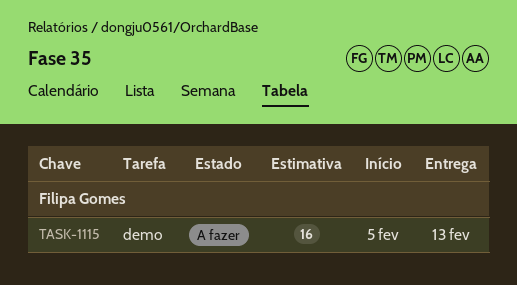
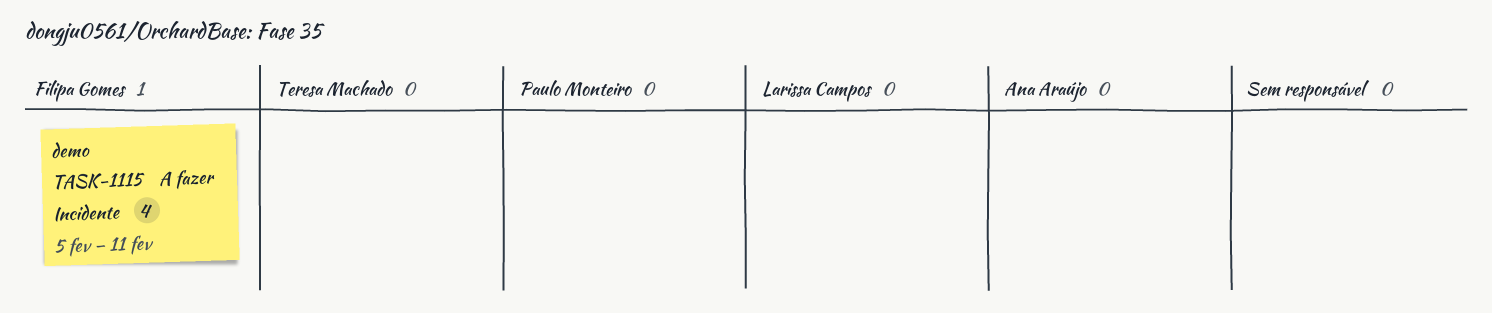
TASK-1115, estimate: 16 -> 4
TASK-1115, due: Feb 13 -> Feb 11

